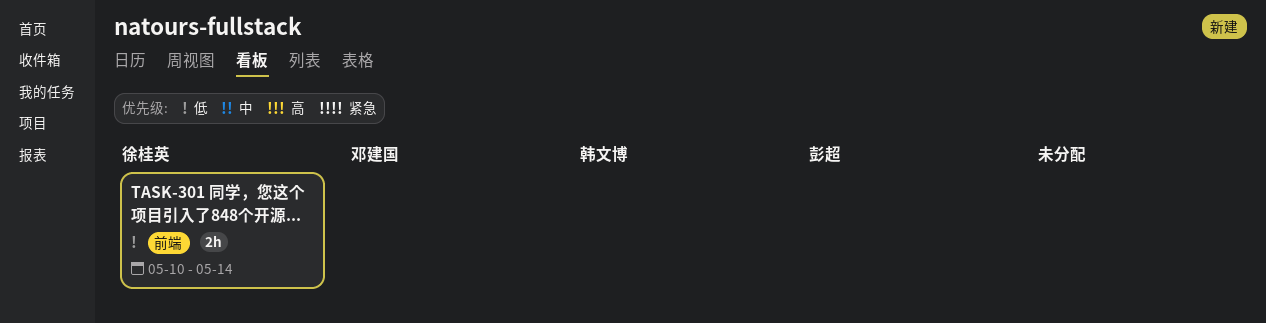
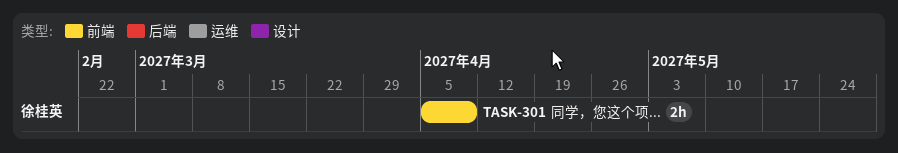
TASK-301, start: May 10 -> Apr 5
TASK-301, due: May 14 -> Apr 9

